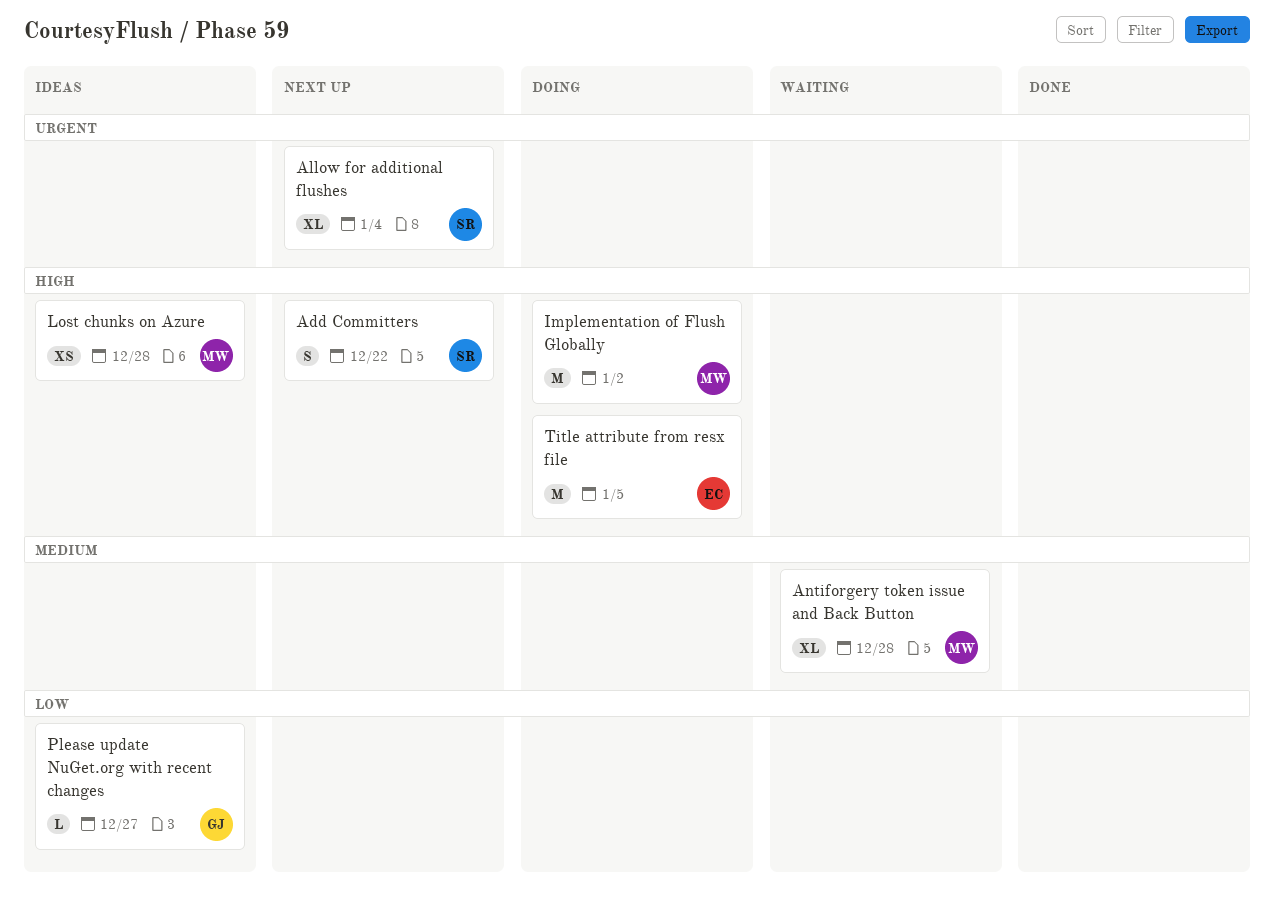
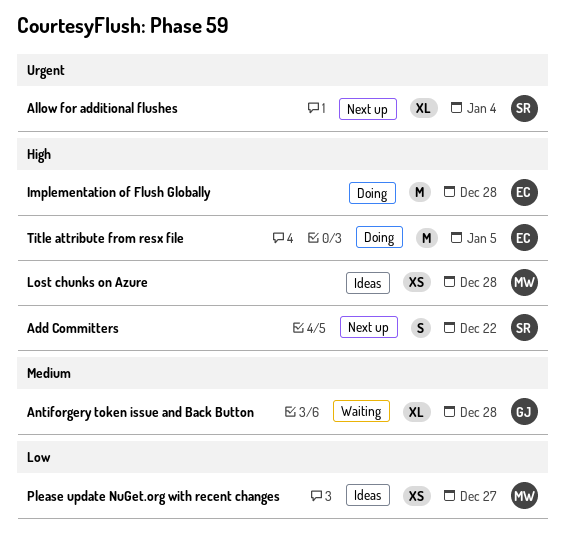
Antiforgery token issue and Back Button, owner: MW -> GJ
Implementation of Flush Globally, owner: MW -> EC
Implementation of Flush Globally, due: Jan 2 -> Dec 28
Please update NuGet.org with recent changes, owner: GJ -> MW
Please update NuGet.org with recent changes, estimate: L -> XS

